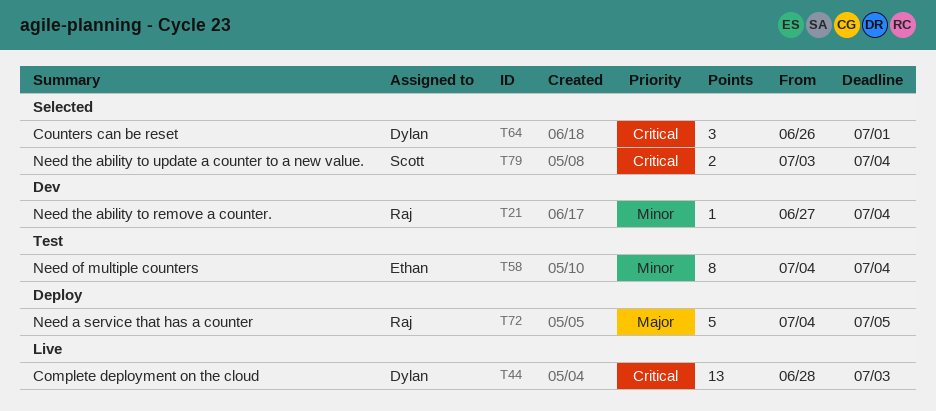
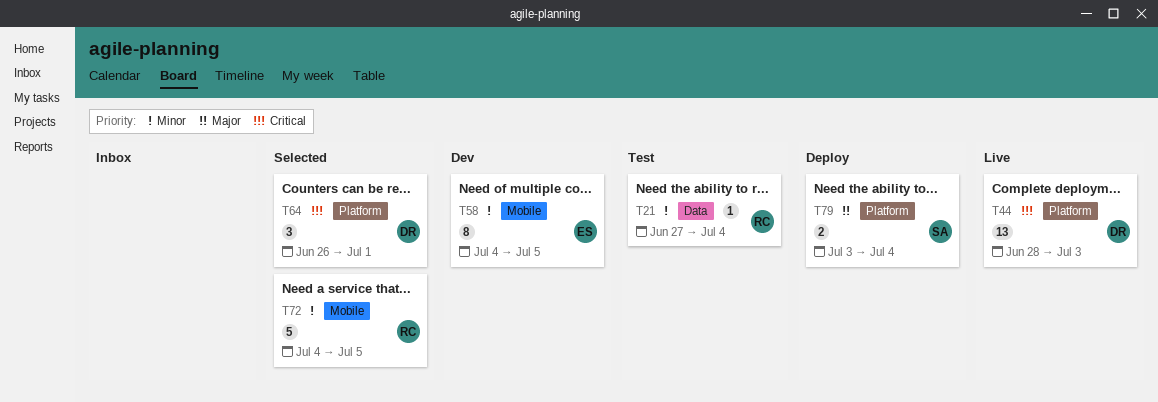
T21, status: Dev -> Test
T58, status: Test -> Dev
T58, due: Jul 4 -> Jul 5
T72, status: Deploy -> Selected
T72, priority: Major -> Minor
T79, status: Selected -> Deploy
T79, priority: Critical -> Major

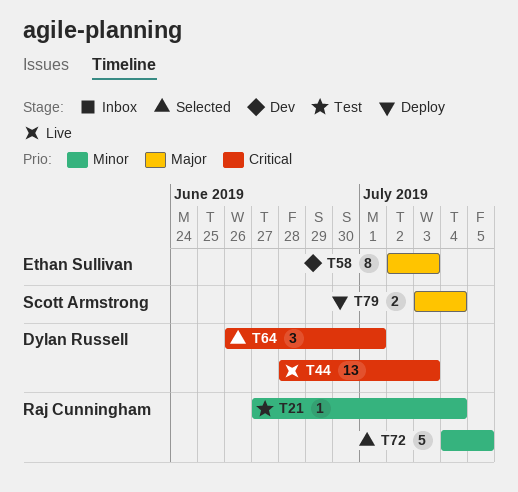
T58, priority: Minor -> Major
T58, start: Jul 4 -> Jul 2
T58, due: Jul 5 -> Jul 3

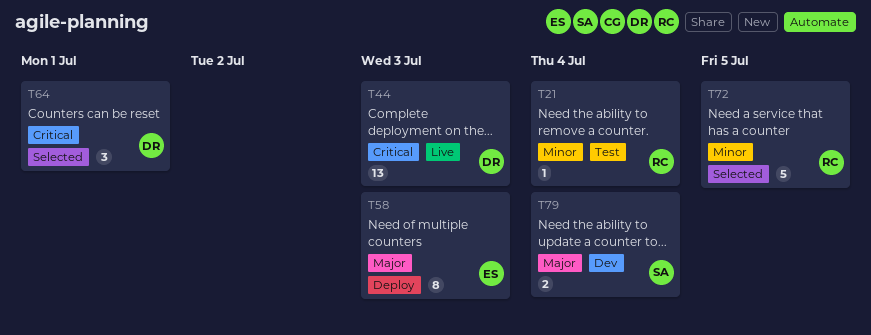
T58, status: Dev -> Deploy
T79, status: Deploy -> Dev

